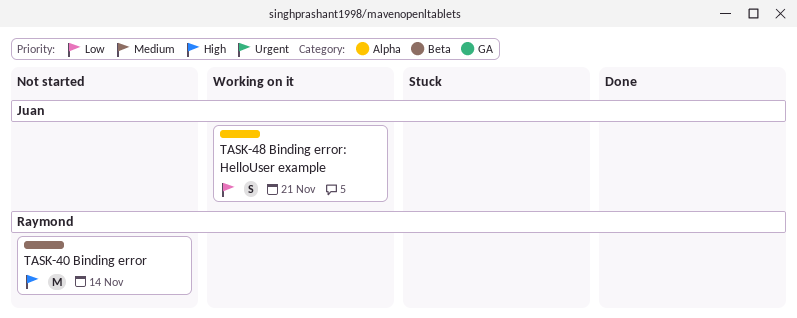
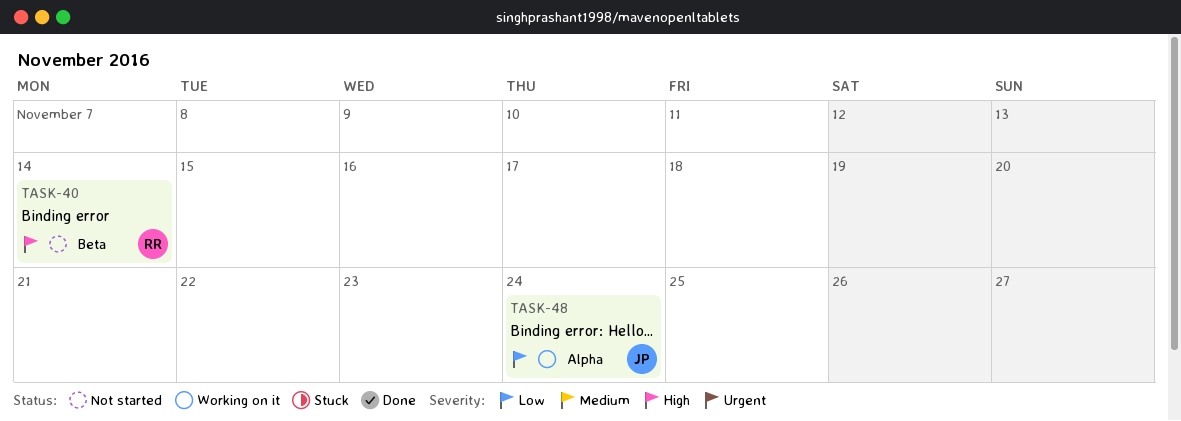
TASK-48, due: Nov 21 -> Nov 24

